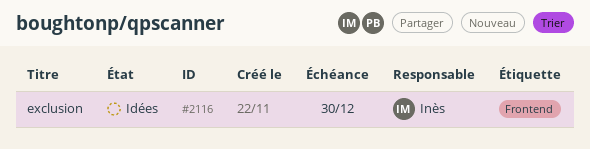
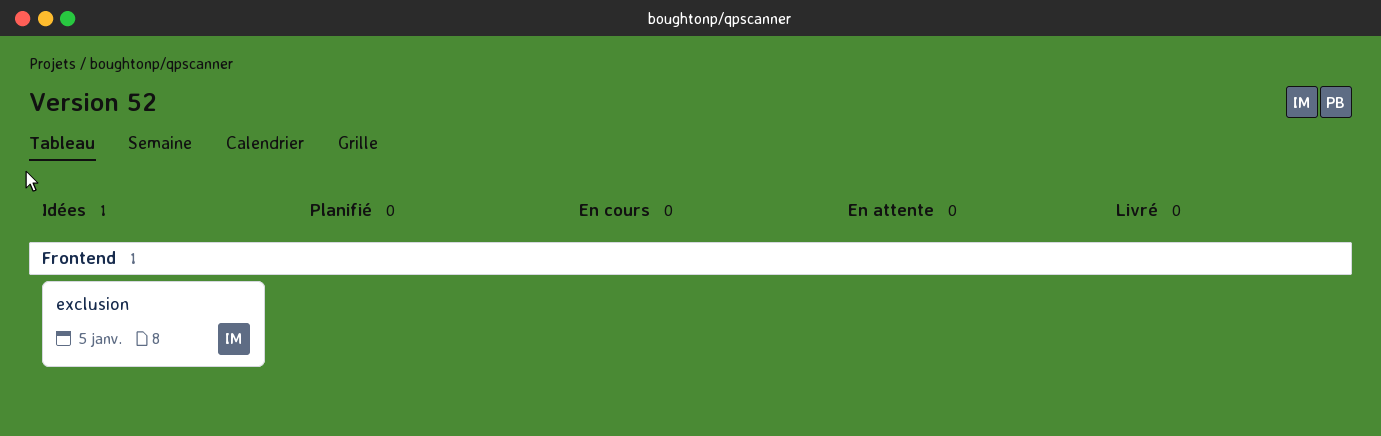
exclusion, due: Dec 30 -> Jan 5

